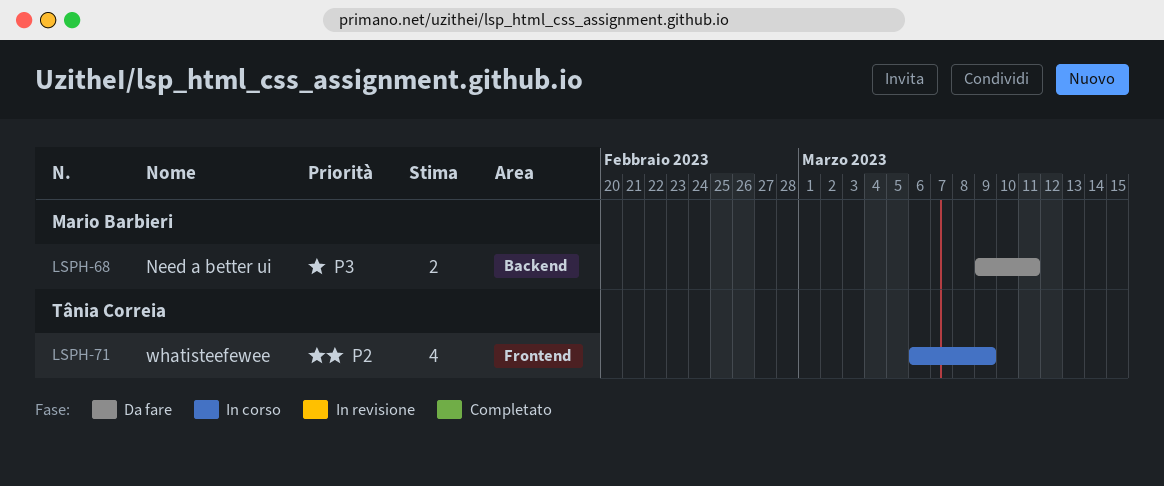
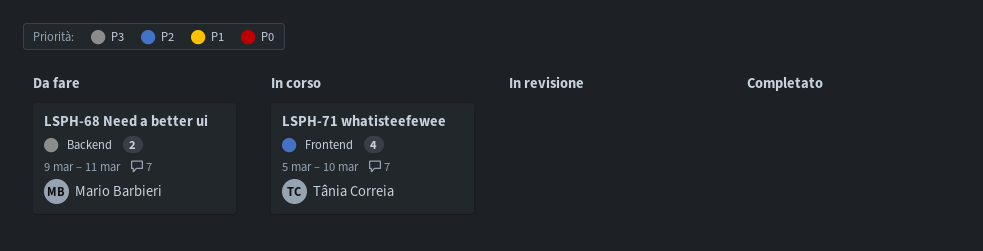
LSPH-71, start: Mar 6 -> Mar 5
LSPH-71, due: Mar 9 -> Mar 10

